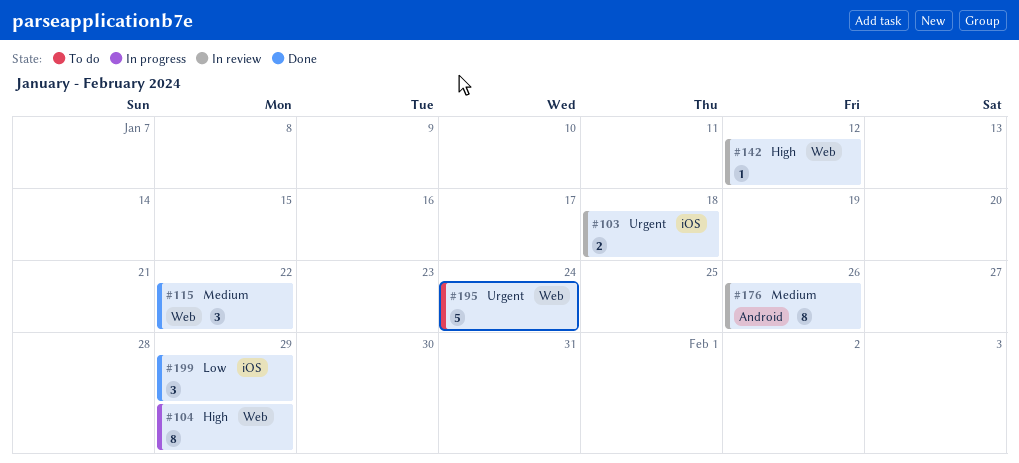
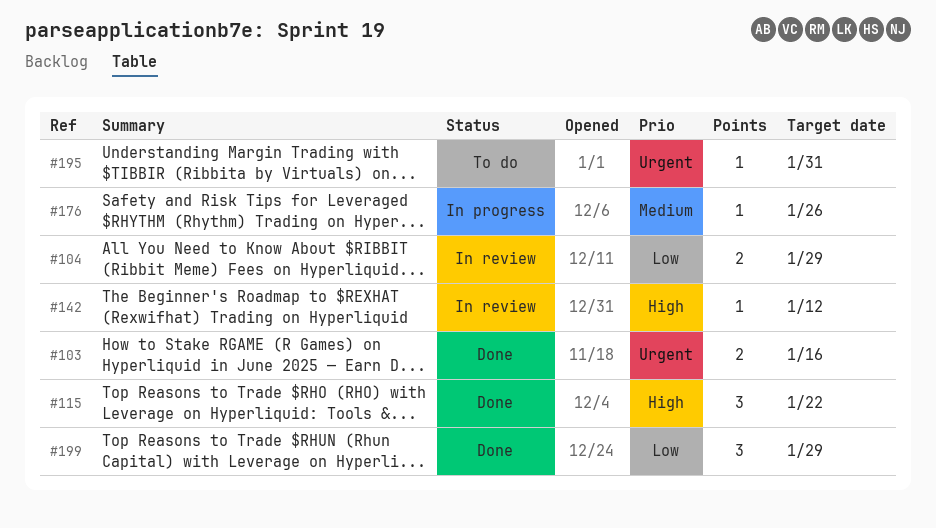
#103, status: In review -> Done
#103, due: Jan 18 -> Jan 16
#104, status: In progress -> In review
#104, priority: High -> Low
#104, estimate: 8 -> 2
#115, priority: Medium -> High
#176, status: In review -> In progress
#176, estimate: 8 -> 1
#195, estimate: 5 -> 1
#195, due: Jan 24 -> Jan 31

